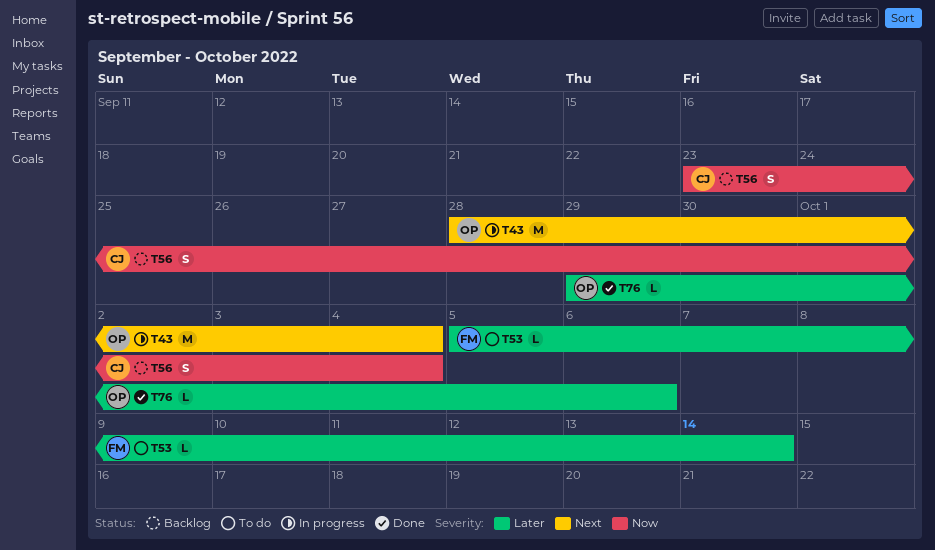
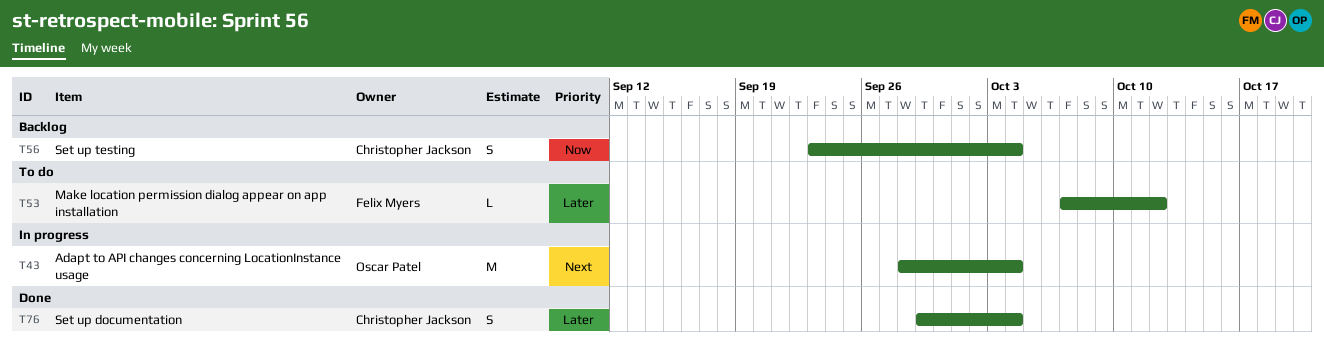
T53, start: Oct 5 -> Oct 7
T53, due: Oct 14 -> Oct 12
T76, owner: Oscar Patel -> Christopher Jackson
T76, estimate: L -> S
T76, due: Oct 6 -> Oct 4

